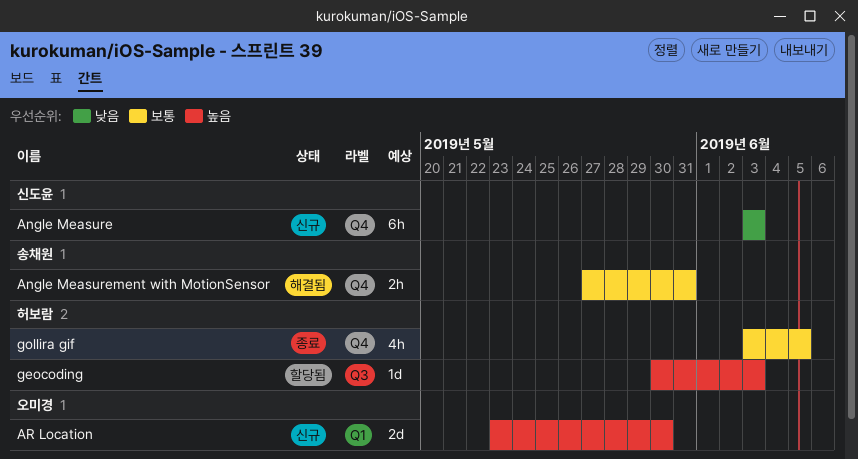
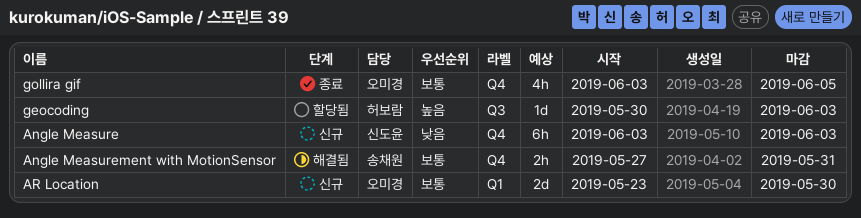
AR Location, priority: 높음 -> 보통
gollira gif, owner: 허보람 -> 오미경

